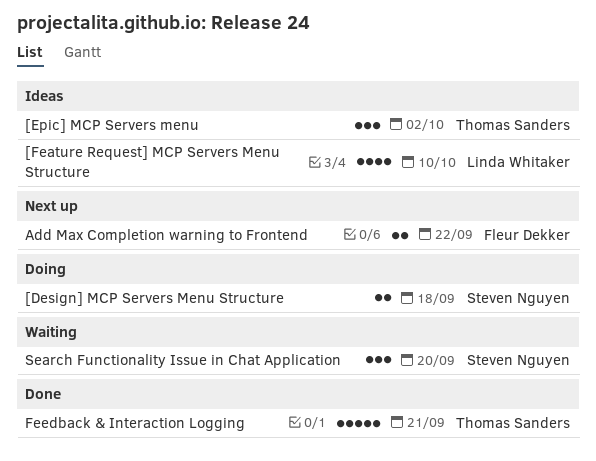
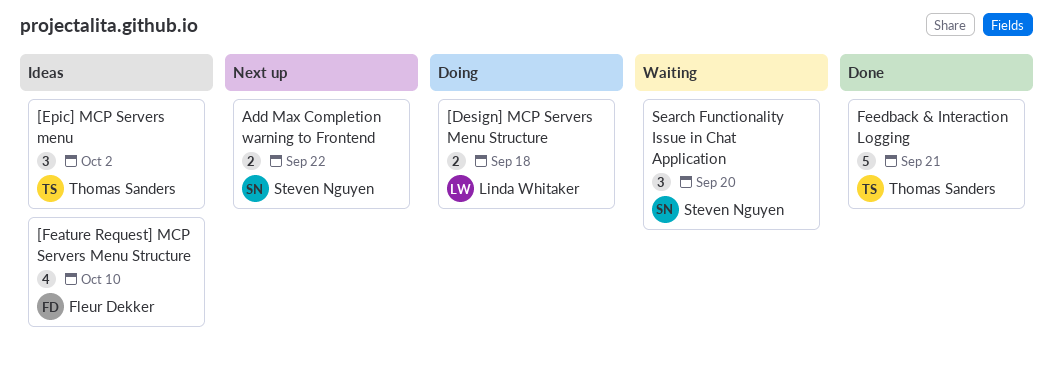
[Design] MCP Servers Menu Structure, owner: Steven Nguyen -> Linda Whitaker
[Feature Request] MCP Servers Menu Structure, owner: Linda Whitaker -> Fleur Dekker
Add Max Completion warning to Frontend, owner: Fleur Dekker -> Steven Nguyen

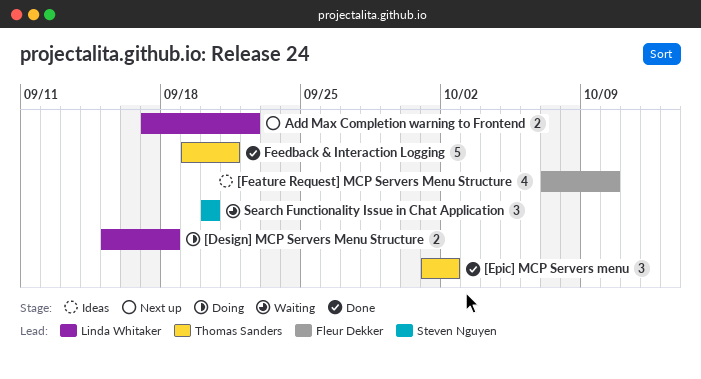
[Epic] MCP Servers menu, status: Ideas -> Done
Add Max Completion warning to Frontend, owner: Steven Nguyen -> Linda Whitaker

